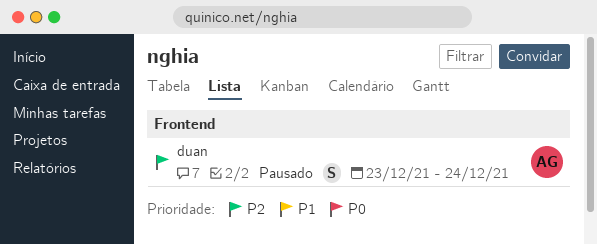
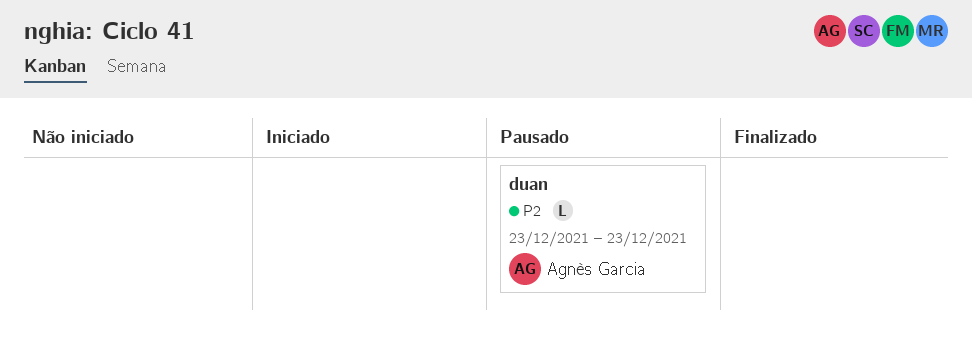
duan, estimate: S -> L
duan, due: Dec 24 -> Dec 23

